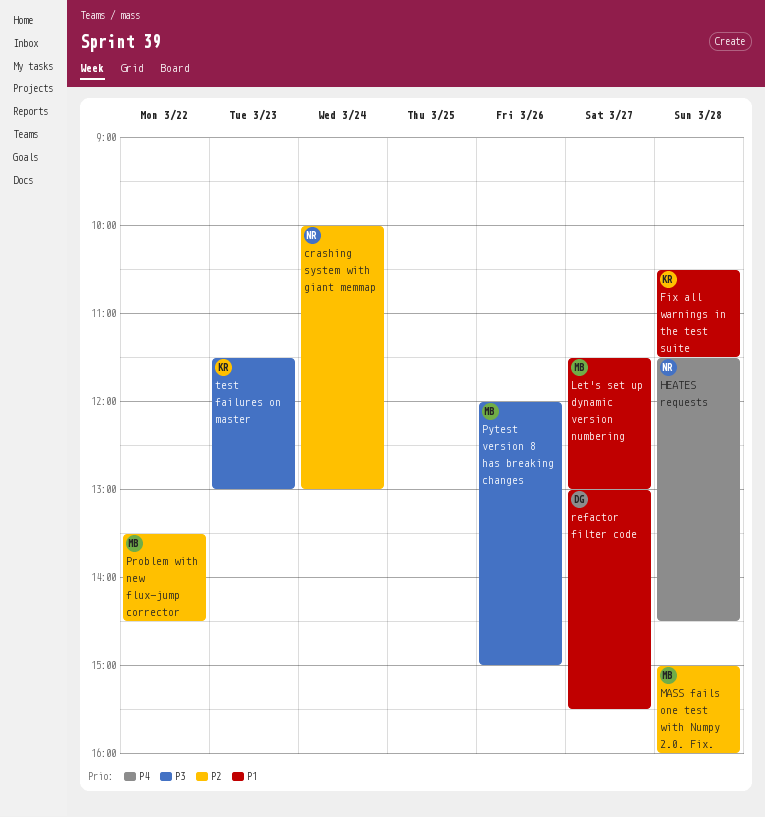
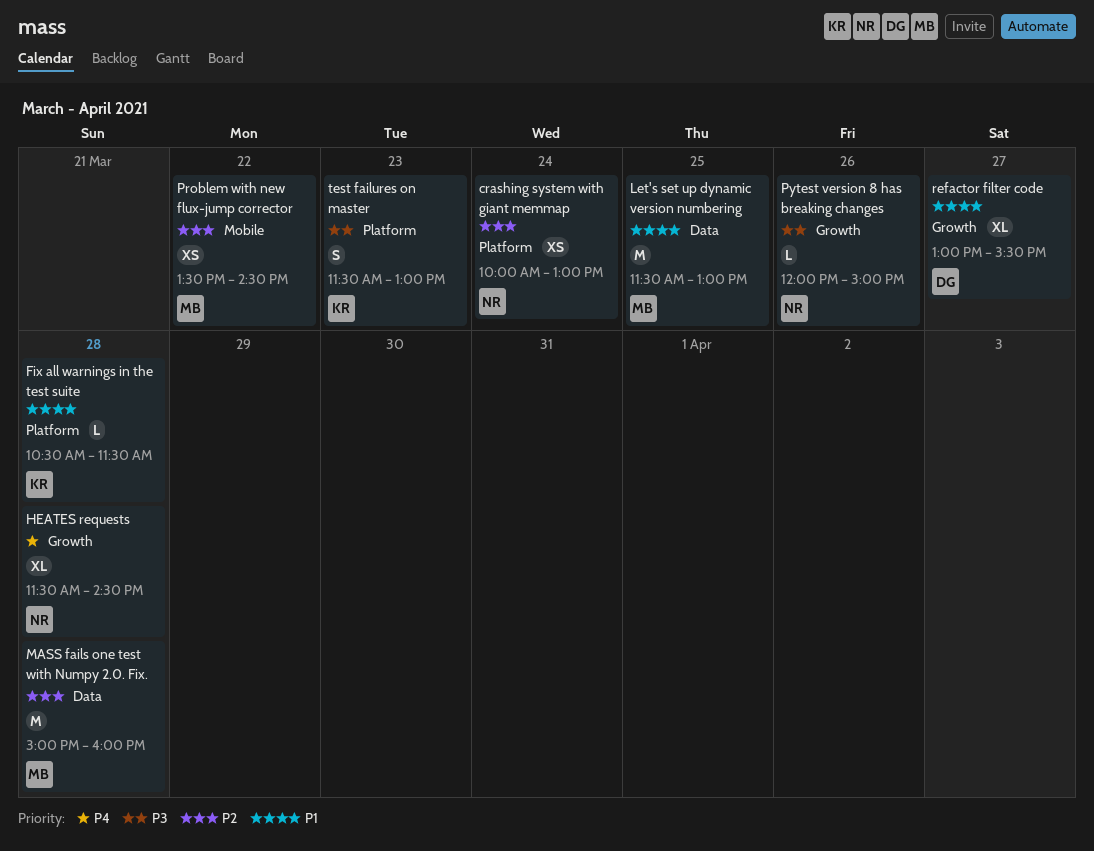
Let's set up dynamic version numbering, day: Mar 27 -> Mar 25
Pytest version 8 has breaking changes, owner: MB -> NR

